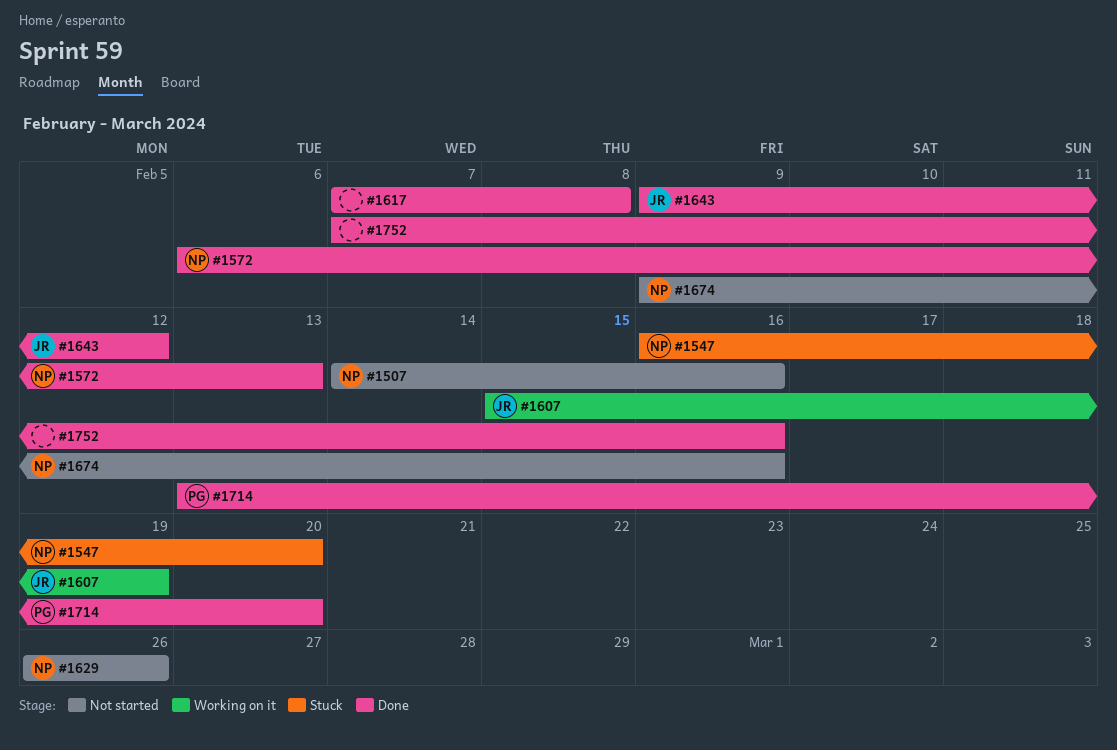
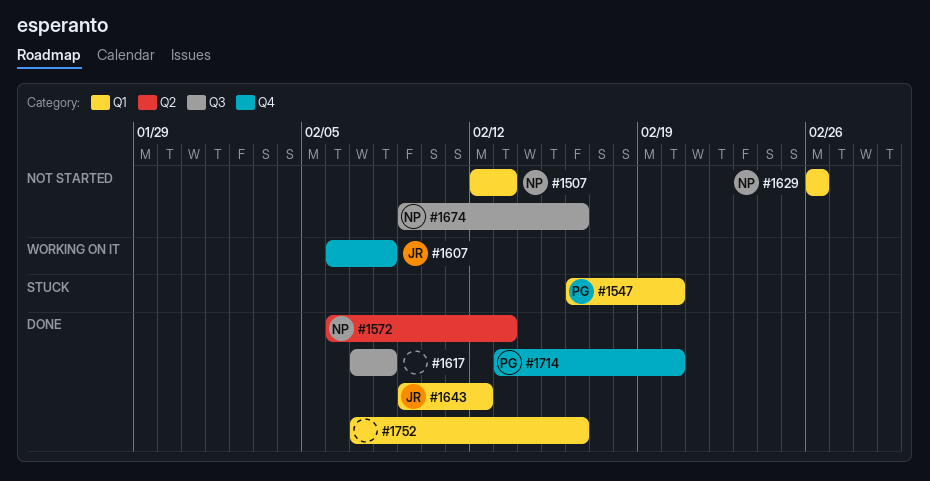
#1507, start: Feb 14 -> Feb 12
#1507, due: Feb 16 -> Feb 13
#1547, owner: NP -> PG
#1607, start: Feb 15 -> Feb 6
#1607, due: Feb 19 -> Feb 8

